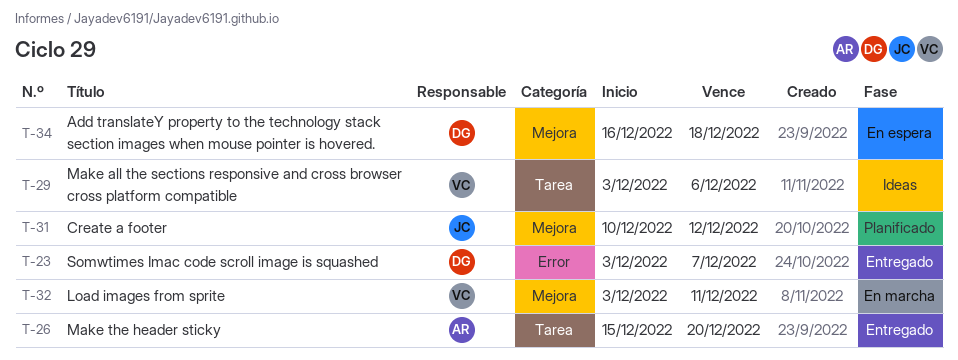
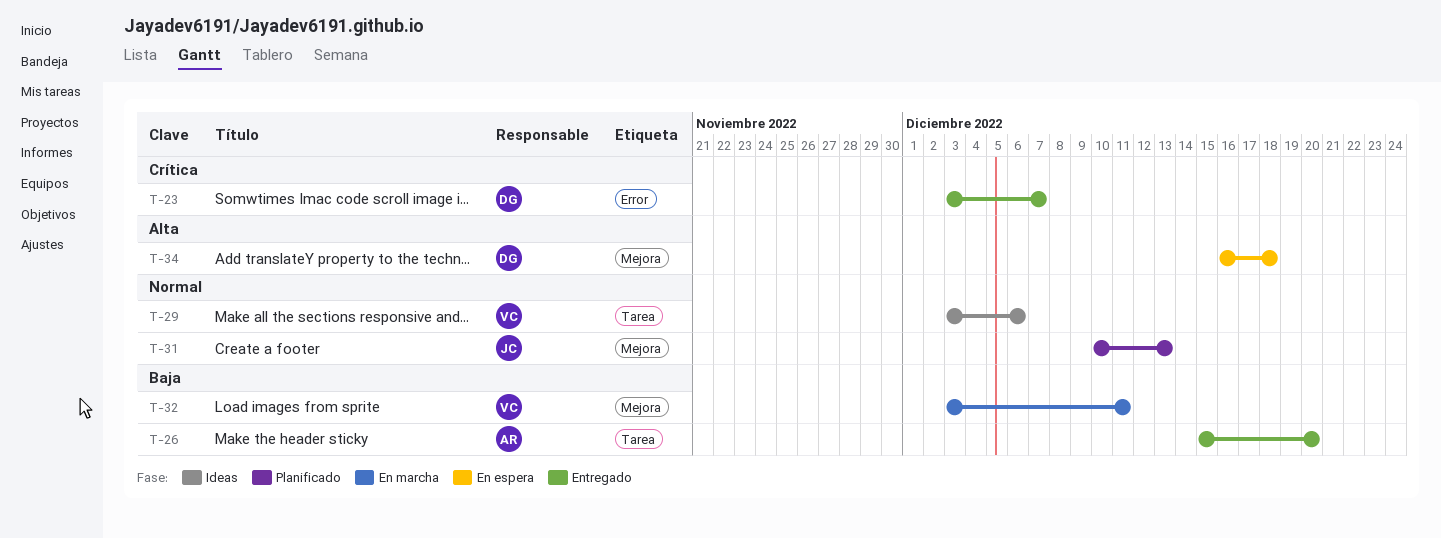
T-31, due: Dec 12 -> Dec 13

